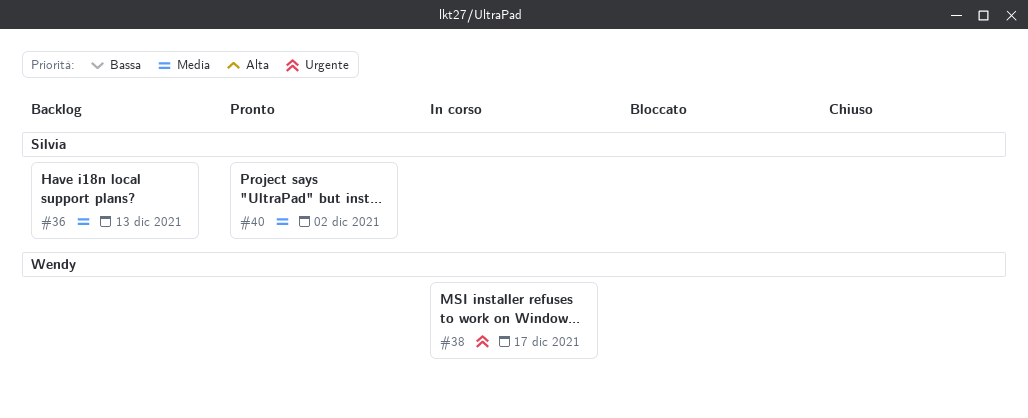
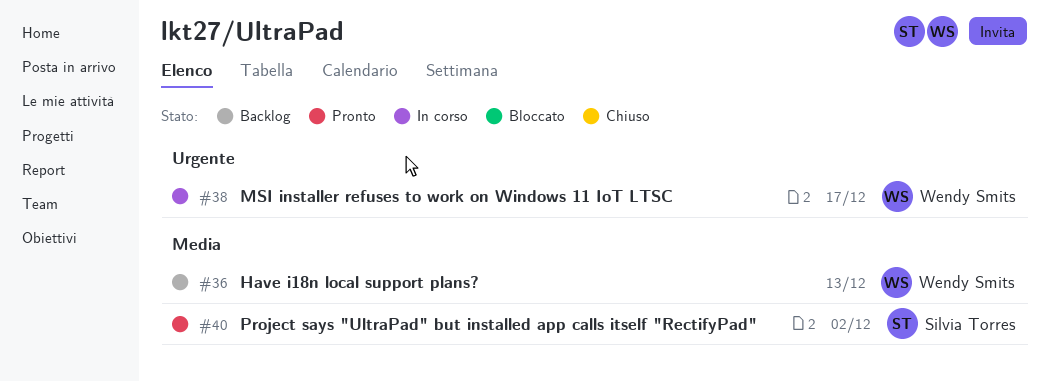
#36, owner: Silvia Torres -> Wendy Smits

